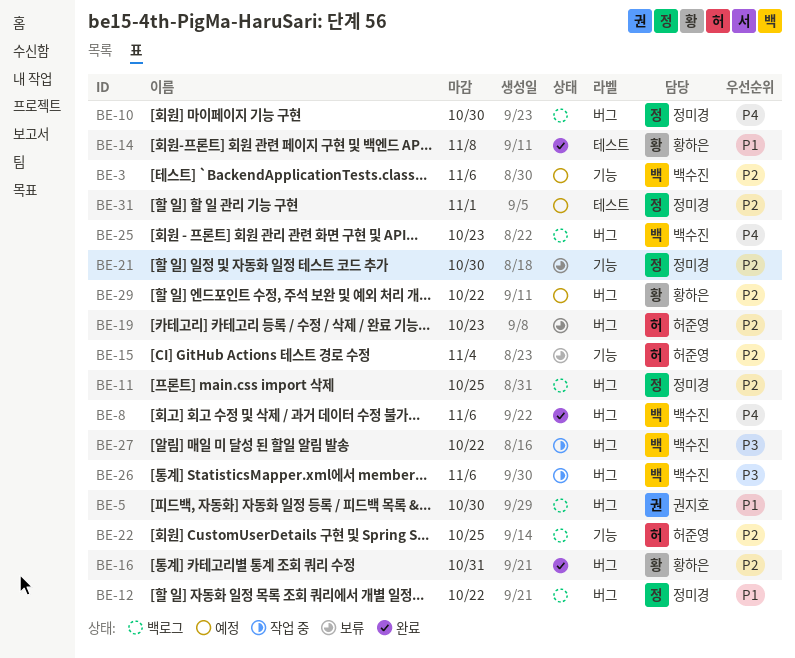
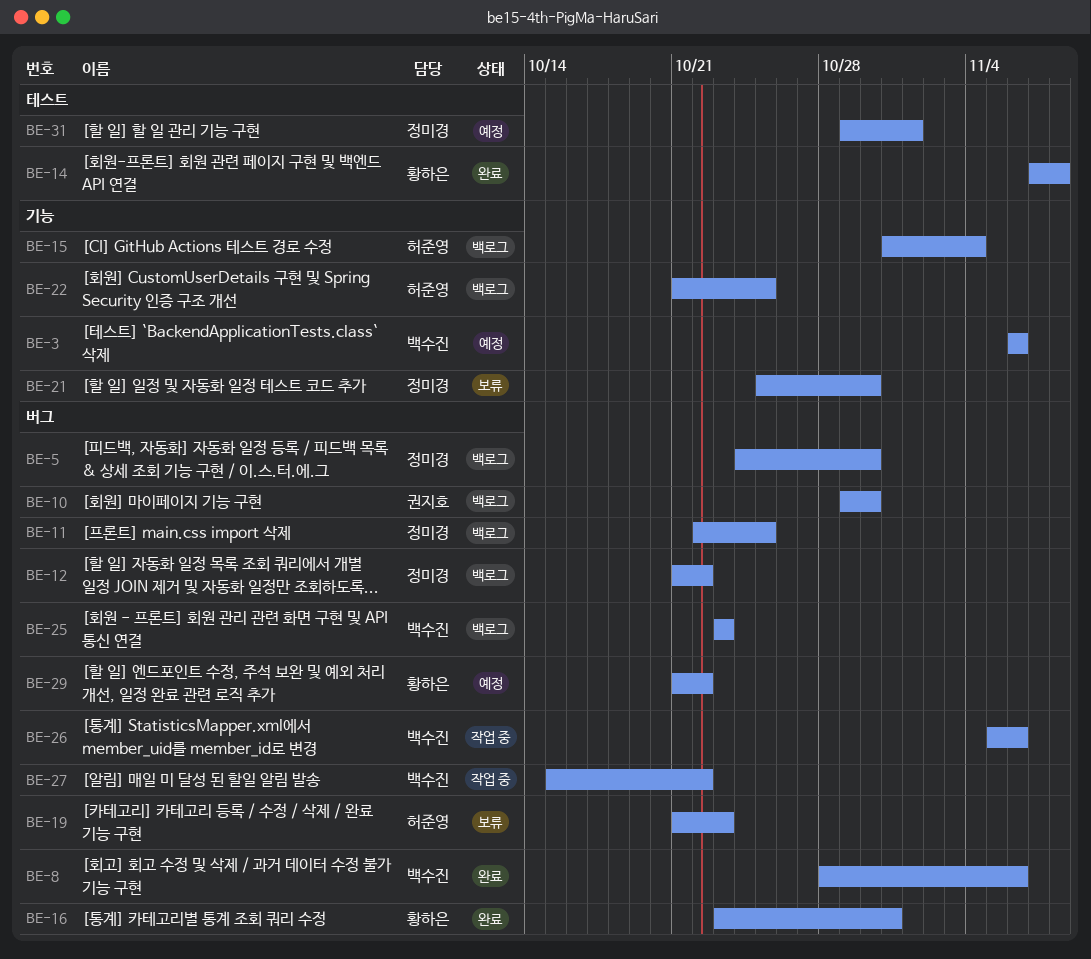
BE-5, owner: 권지호 -> 정미경
BE-10, owner: 정미경 -> 권지호
BE-15, status: 보류 -> 백로그

